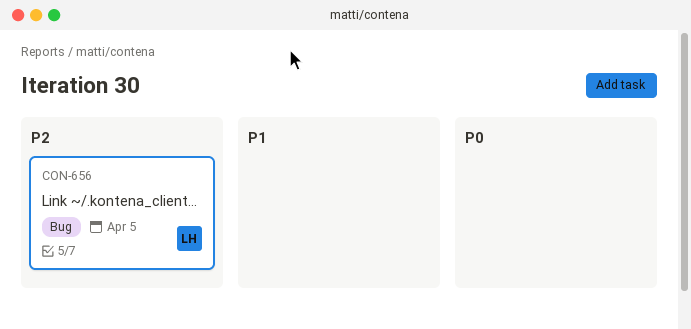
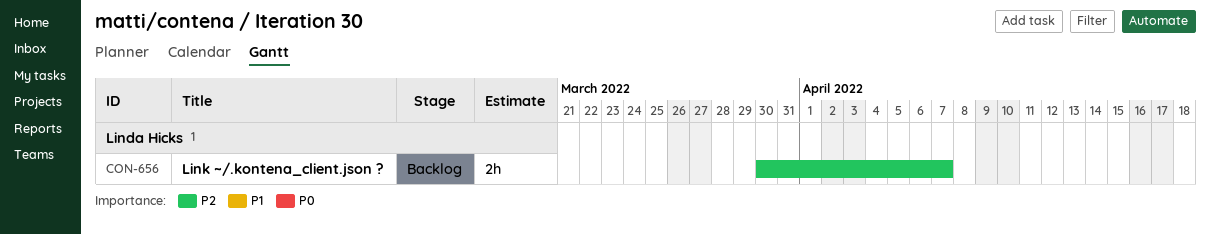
CON-656, due: Apr 5 -> Apr 7

